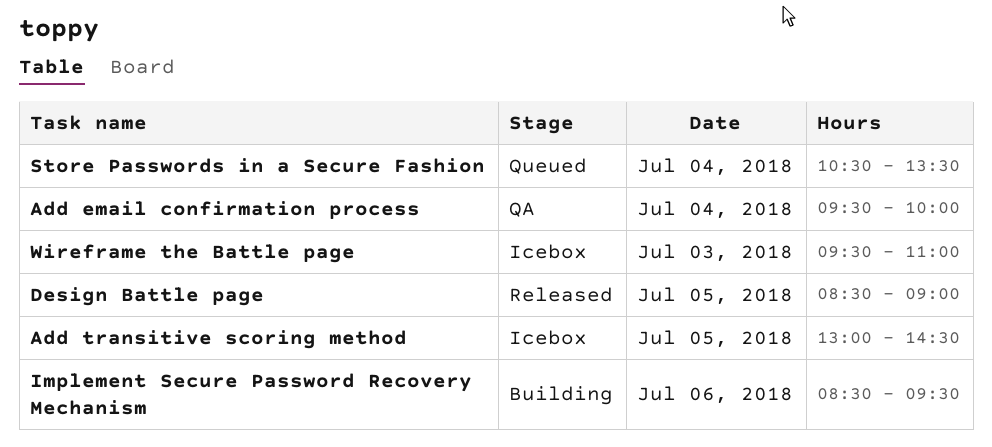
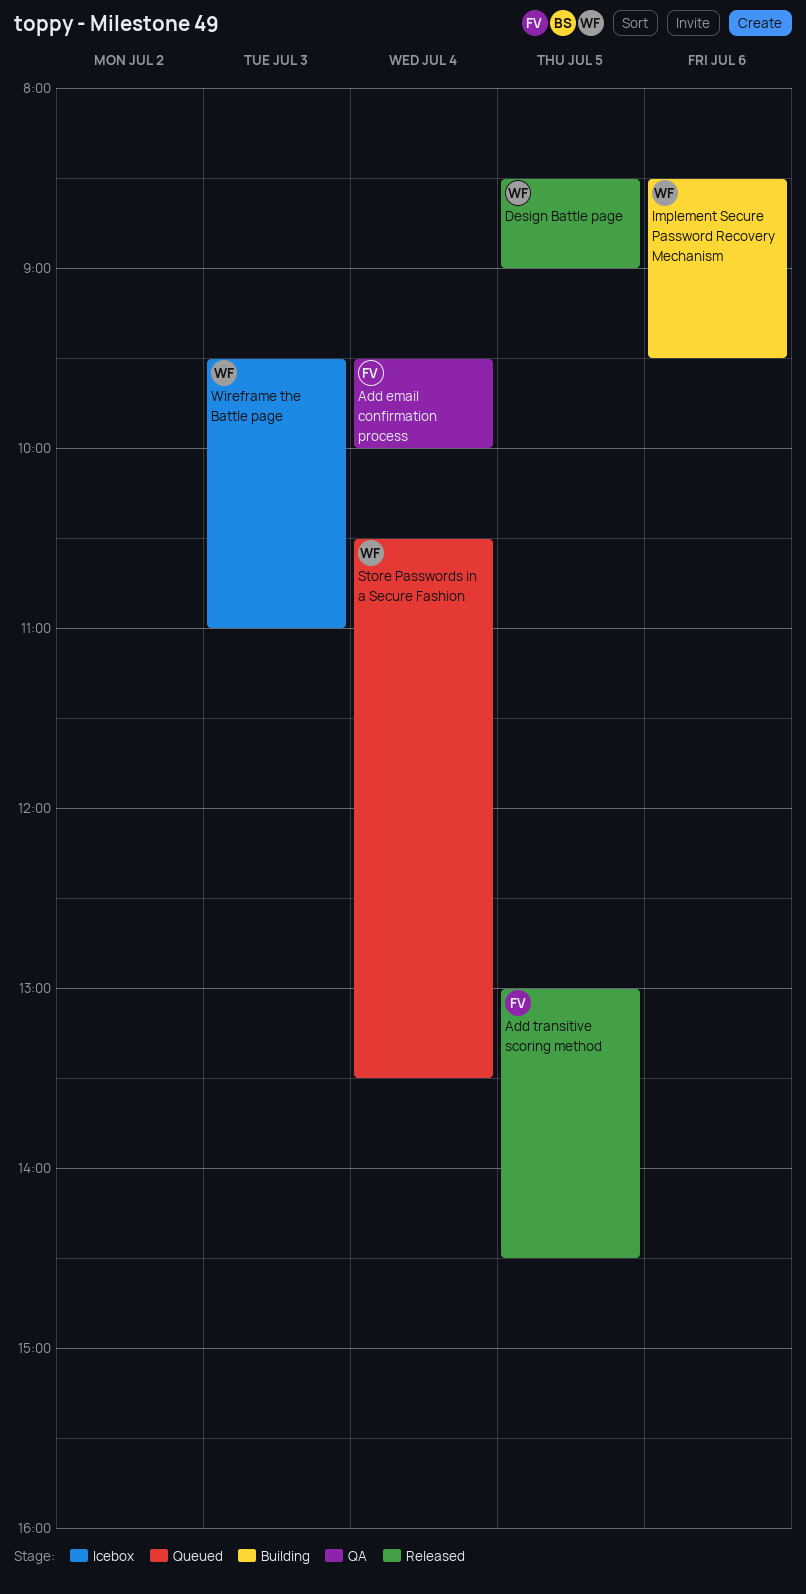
Add transitive scoring method, status: Icebox -> Released

